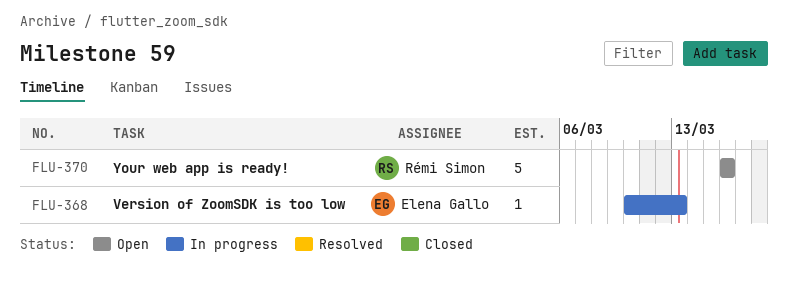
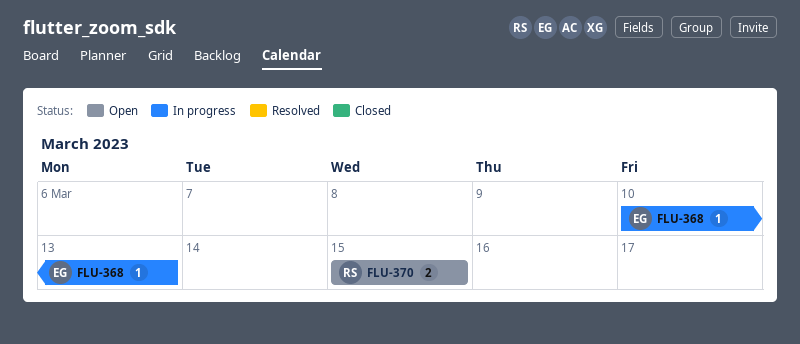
FLU-370, estimate: 5 -> 2
FLU-370, start: Mar 16 -> Mar 15
FLU-370, due: Mar 16 -> Mar 15

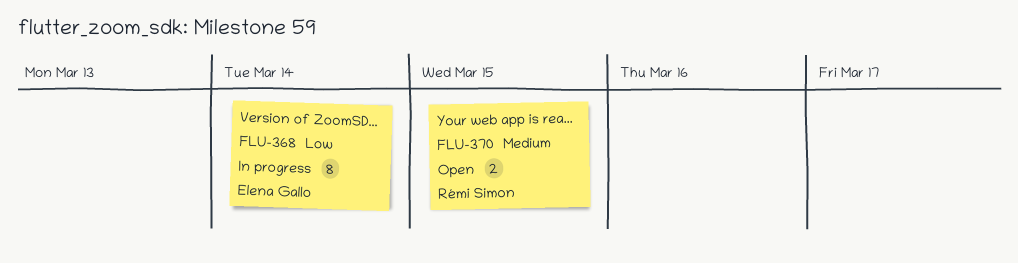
FLU-368, estimate: 1 -> 8
FLU-368, due: Mar 13 -> Mar 14

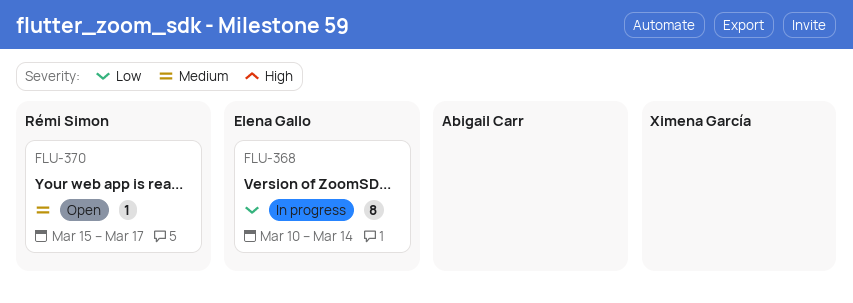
FLU-370, estimate: 2 -> 1
FLU-370, due: Mar 15 -> Mar 17

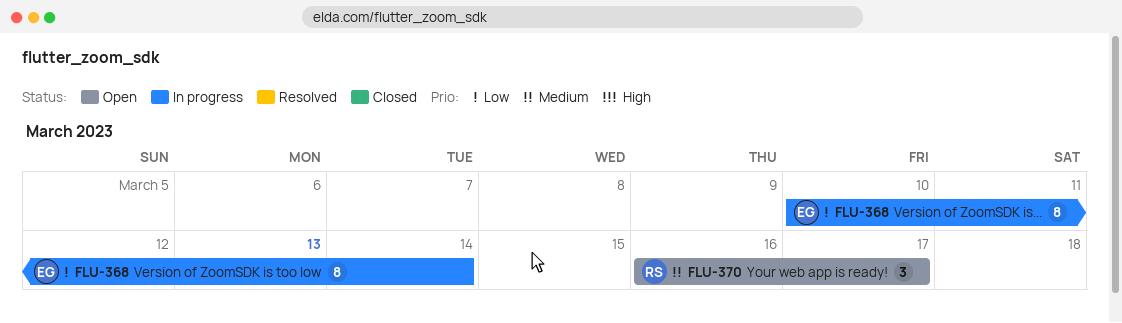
FLU-370, estimate: 1 -> 3
FLU-370, start: Mar 15 -> Mar 16

